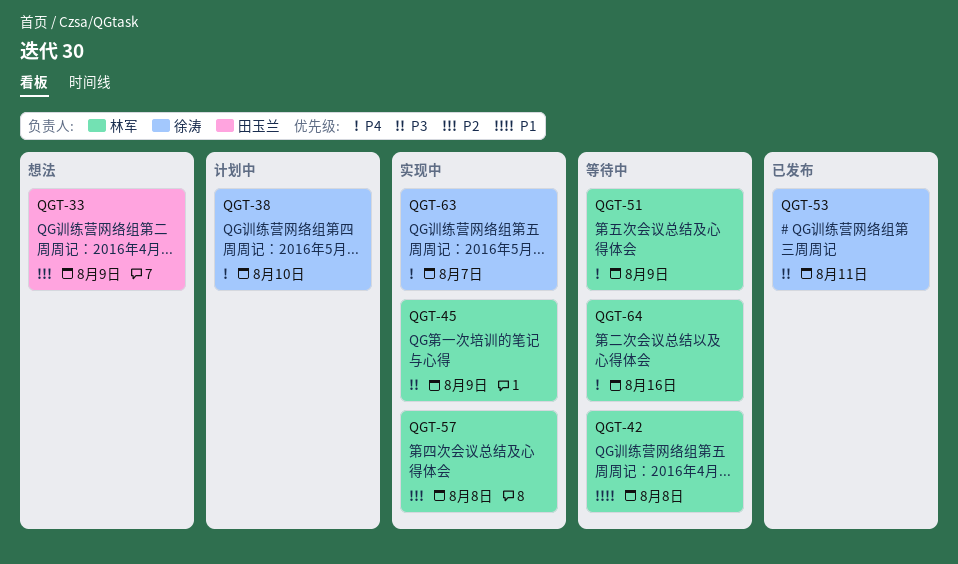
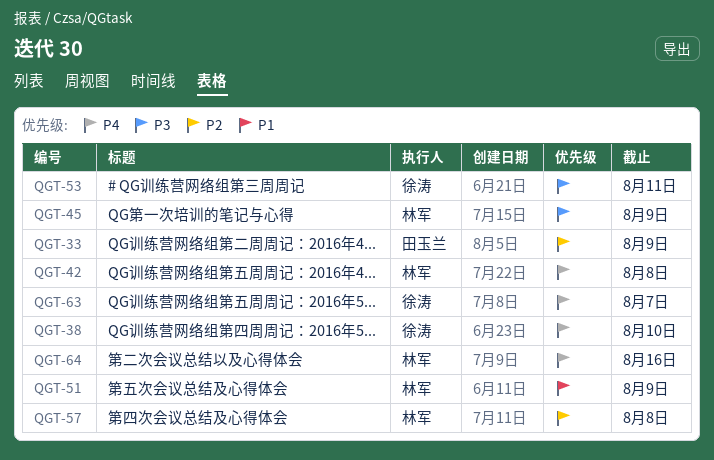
QGT-42, priority: P1 -> P4
QGT-51, priority: P4 -> P1

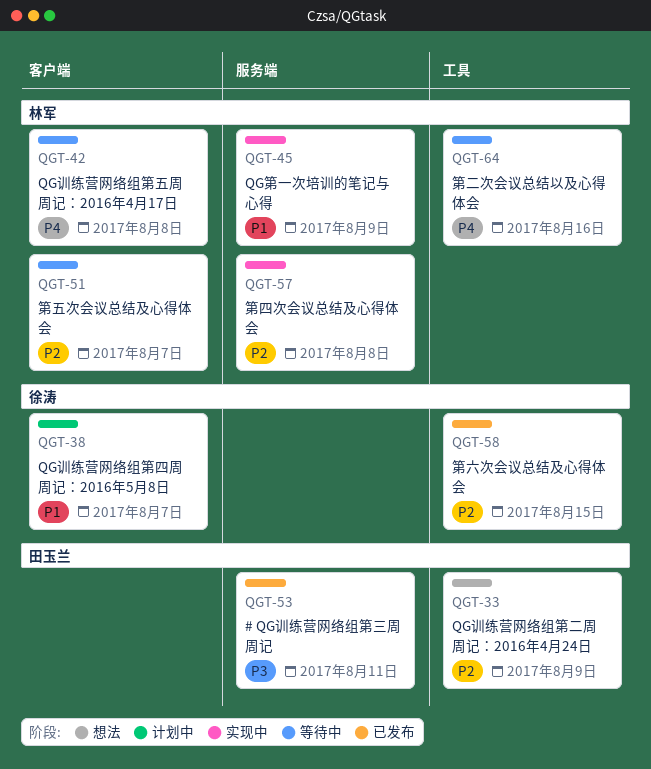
QGT-38, priority: P4 -> P1
QGT-38, due: Aug 10 -> Aug 7
QGT-45, priority: P3 -> P1
QGT-51, priority: P1 -> P2
QGT-51, due: Aug 9 -> Aug 7
QGT-53, owner: 徐涛 -> 田玉兰
QGT-58: none -> present
QGT-63: present -> none

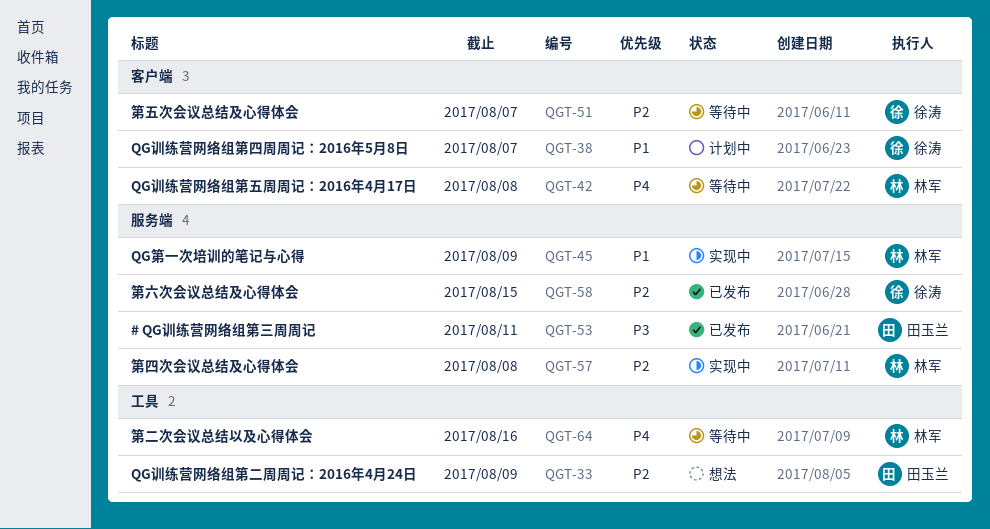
QGT-51, owner: 林军 -> 徐涛
QGT-58, label: 工具 -> 服务端

